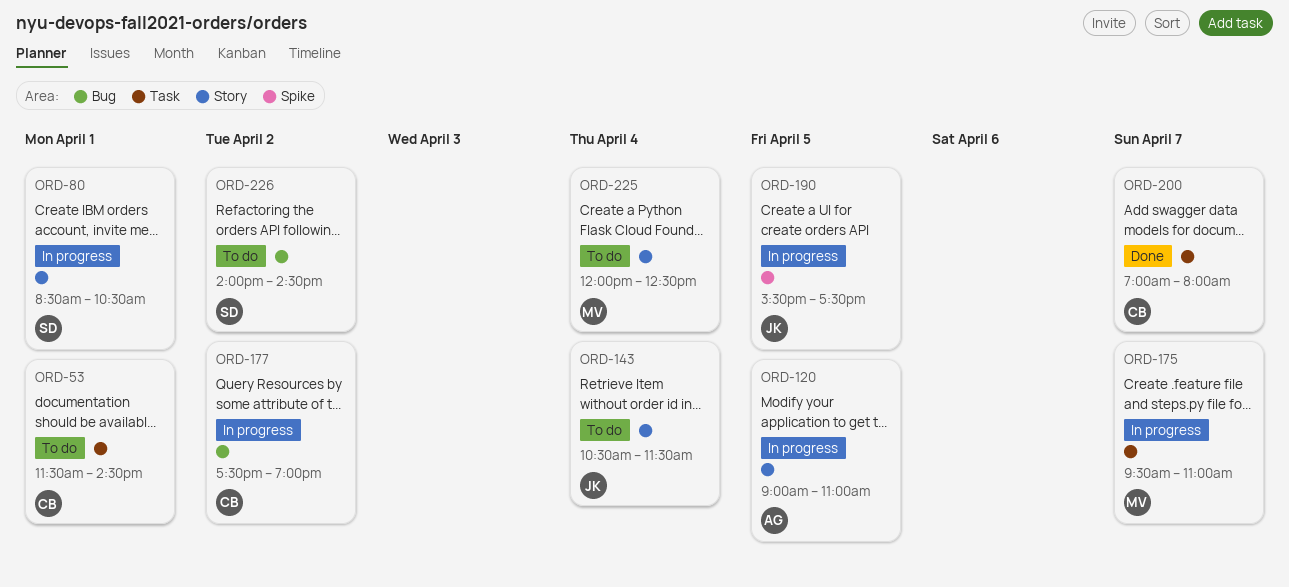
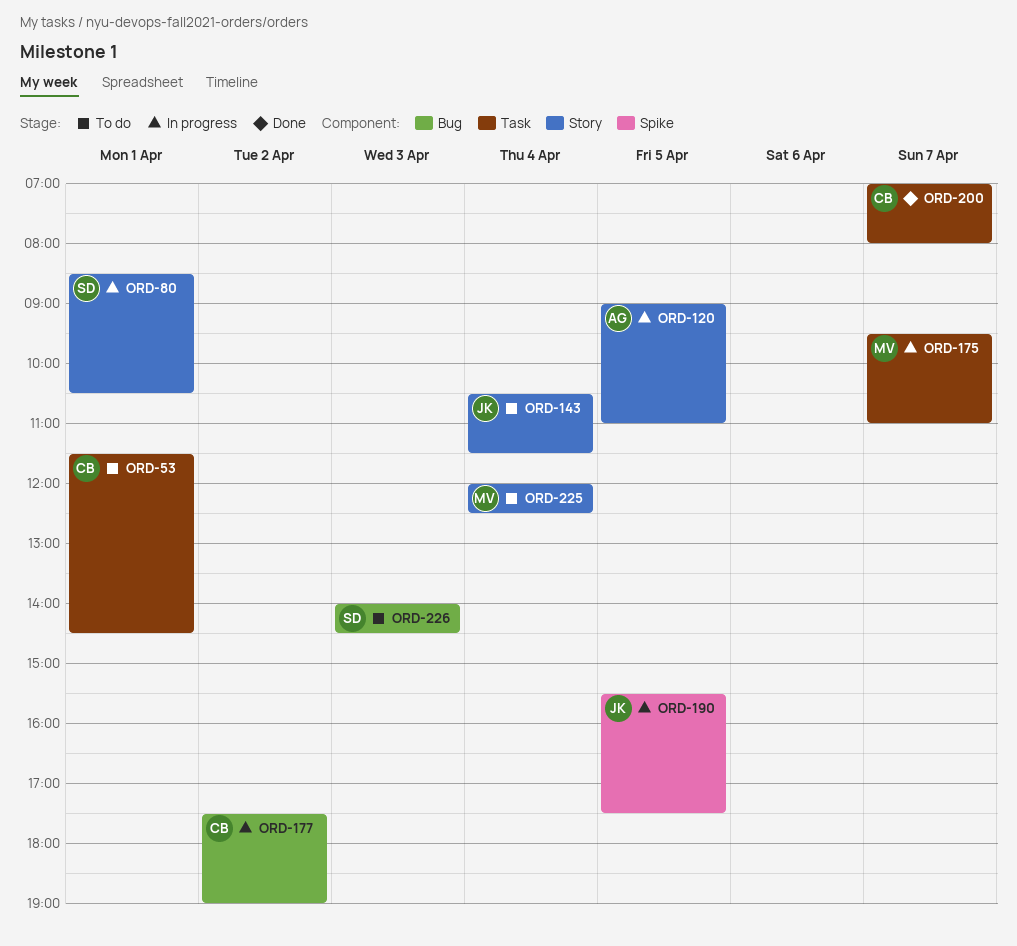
ORD-226, day: Apr 2 -> Apr 3

